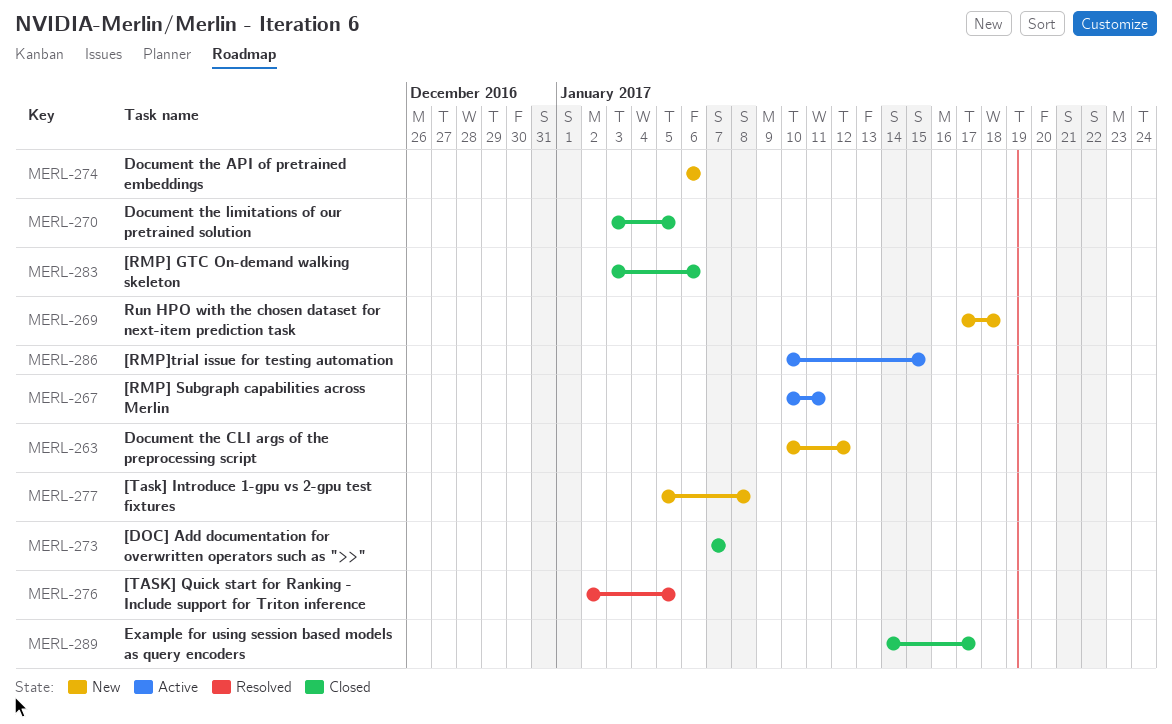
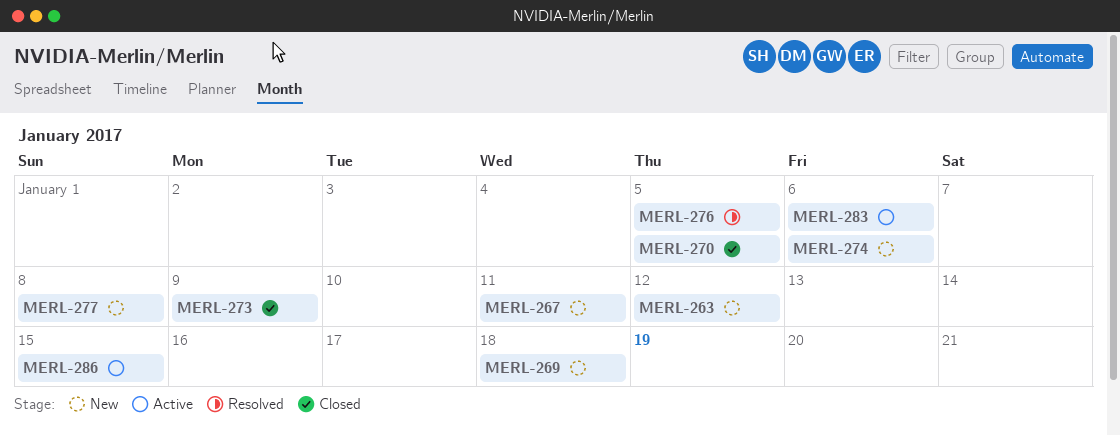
MERL-267, status: Active -> New
MERL-273, due: Jan 7 -> Jan 9
MERL-283, status: Closed -> Active
MERL-289: present -> none

